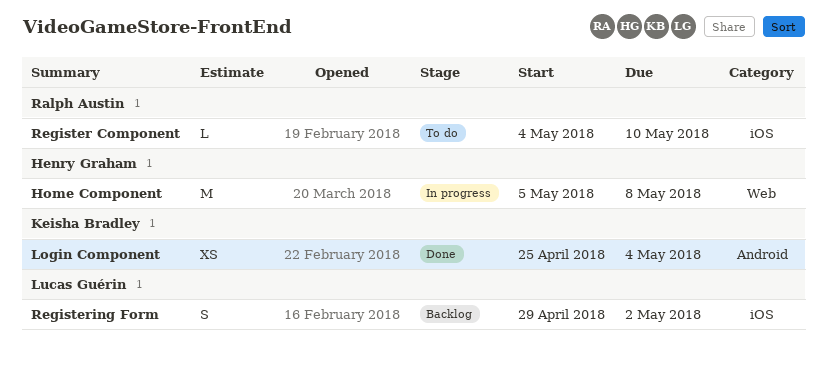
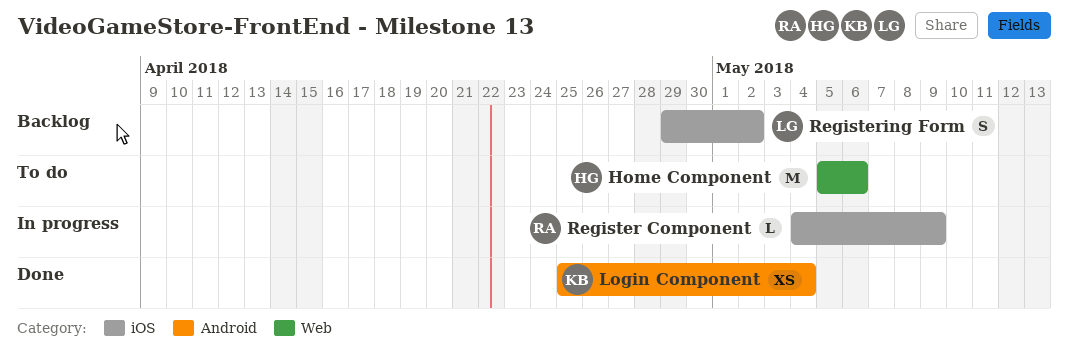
Home Component, status: In progress -> To do
Home Component, due: May 8 -> May 6
Register Component, status: To do -> In progress
Register Component, due: May 10 -> May 9

